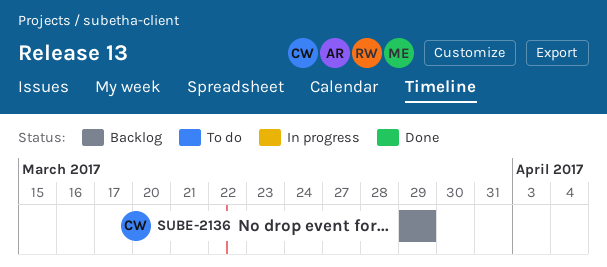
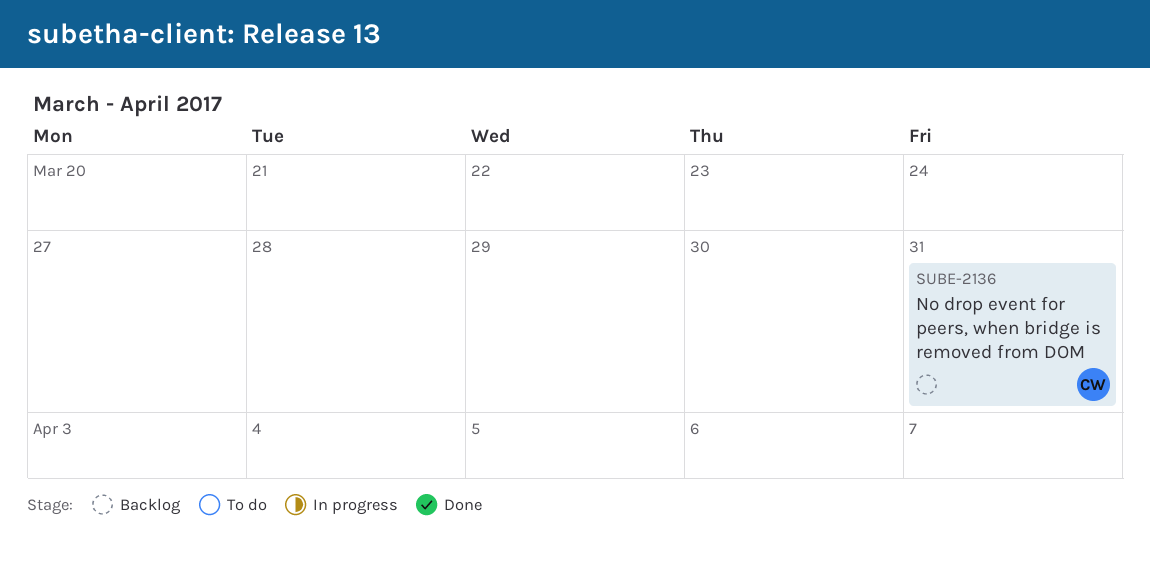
SUBE-2136, due: Mar 29 -> Mar 31

